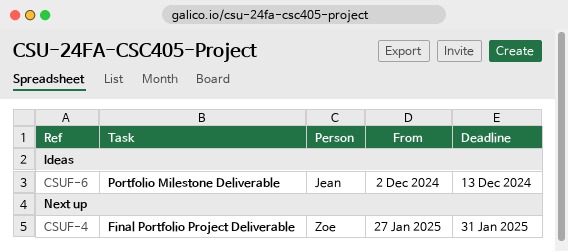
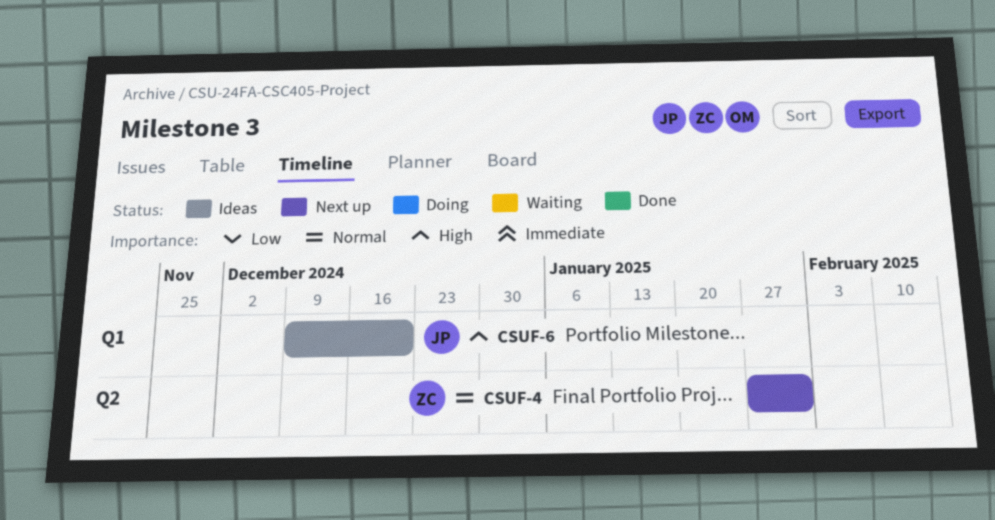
CSUF-6, start: Dec 2 -> Dec 9
CSUF-6, due: Dec 13 -> Dec 20

